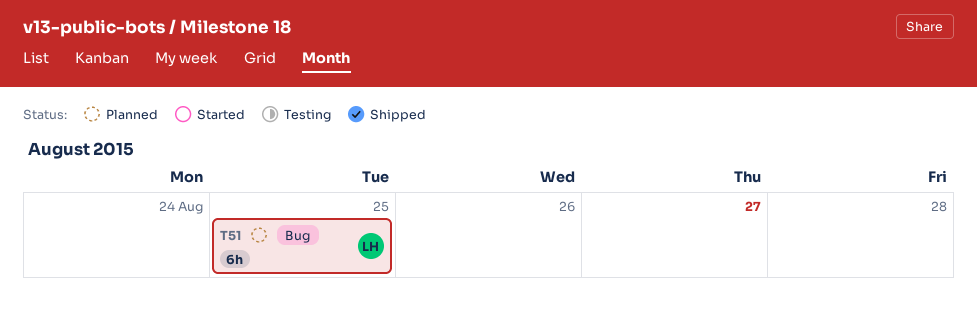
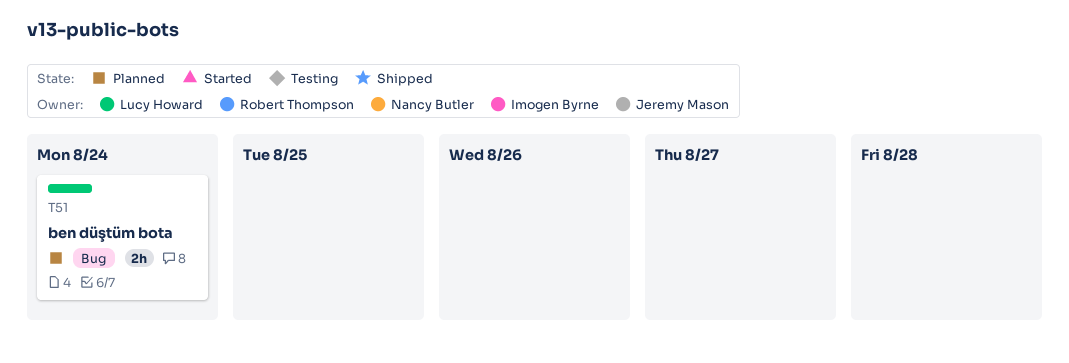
T51, estimate: 6h -> 2h
T51, due: Aug 25 -> Aug 24

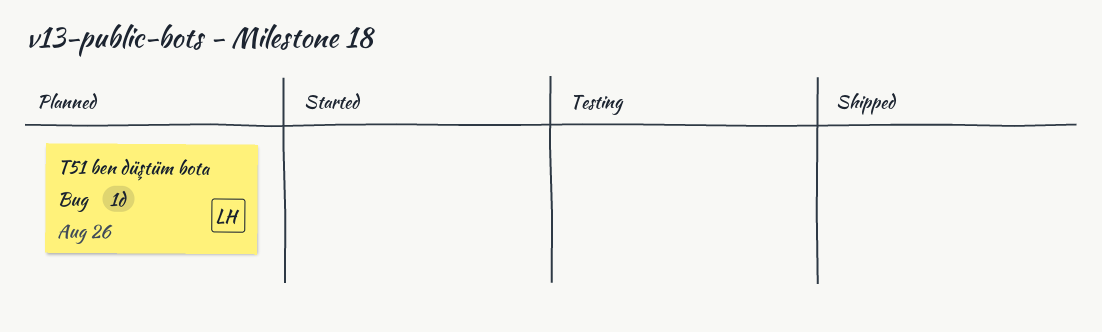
T51, estimate: 2h -> 1d
T51, due: Aug 24 -> Aug 26

